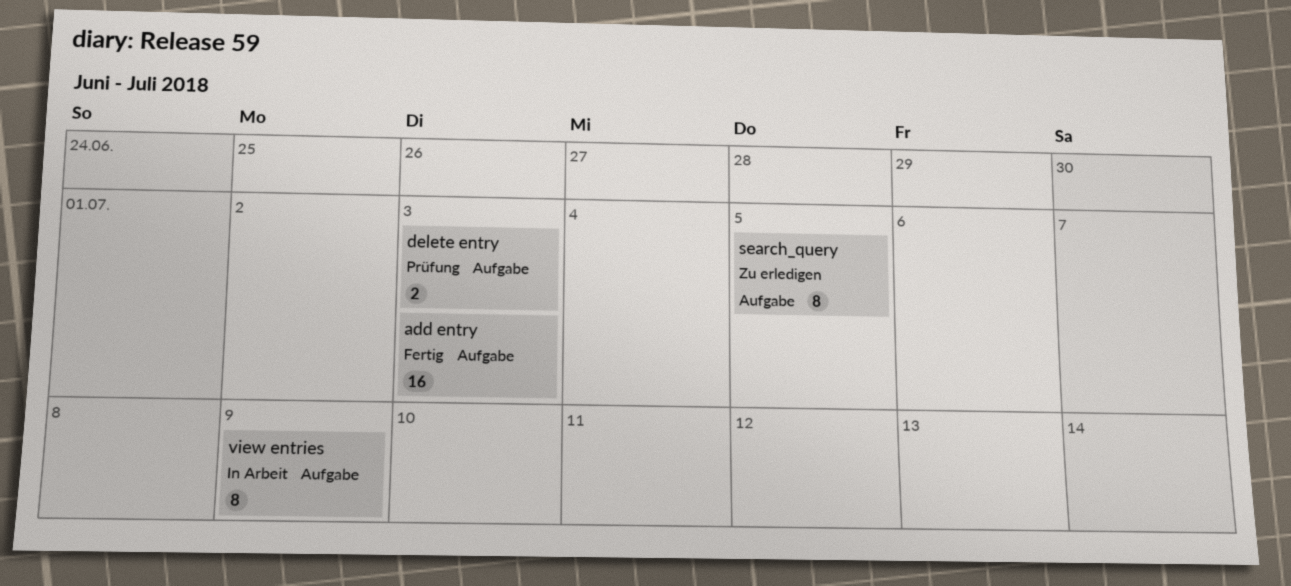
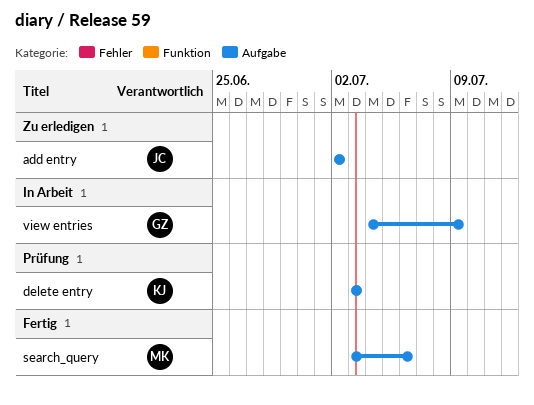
add entry, status: Fertig -> Zu erledigen
add entry, due: Jul 3 -> Jul 2
search_query, status: Zu erledigen -> Fertig
search_query, due: Jul 5 -> Jul 6

